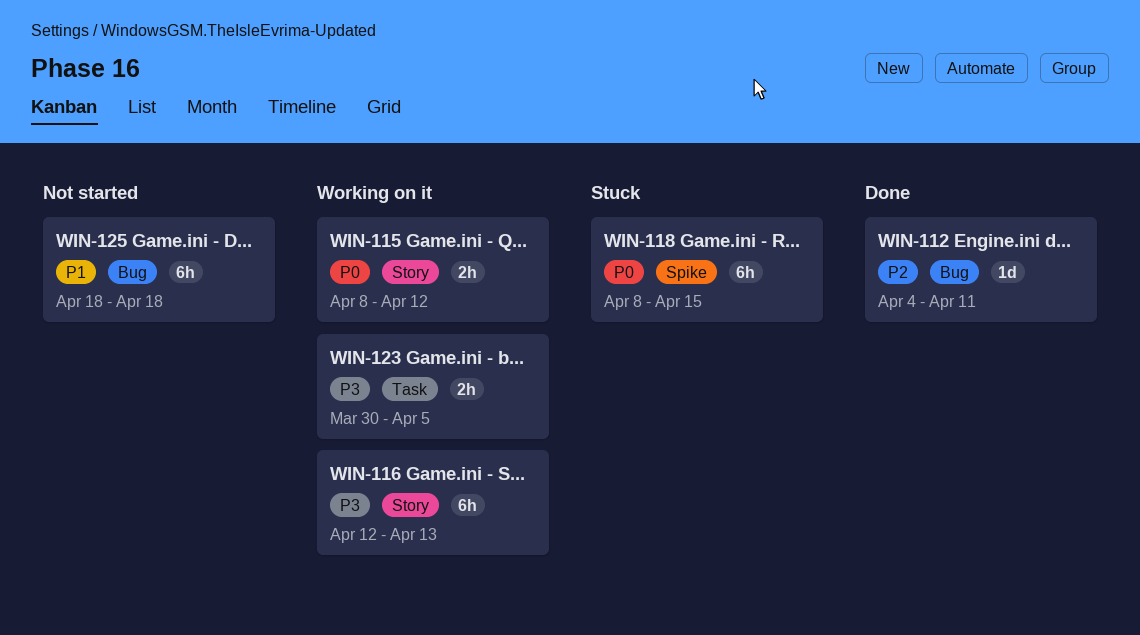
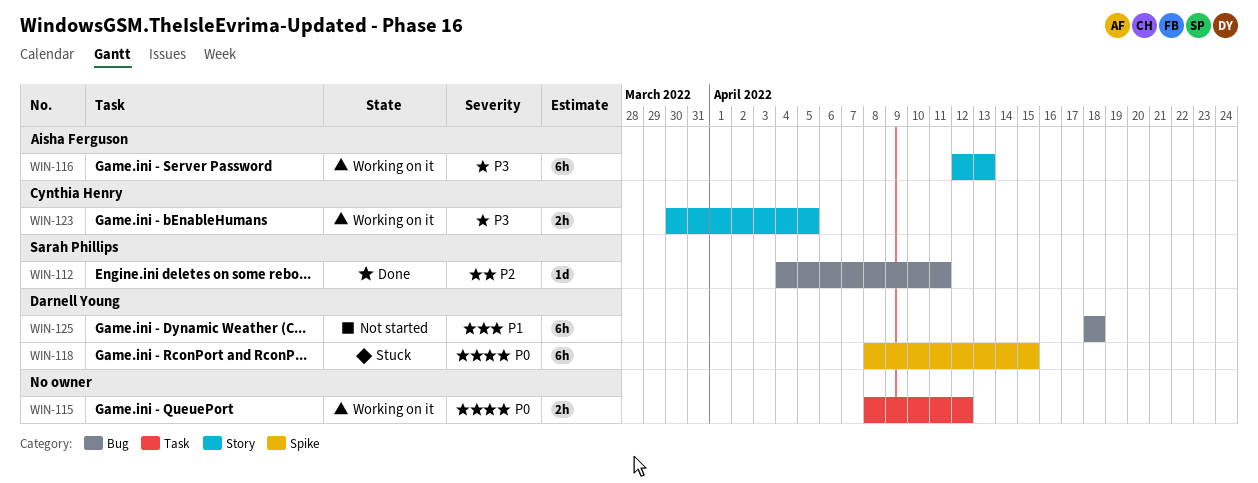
WIN-115, label: Story -> Task
WIN-123, label: Task -> Story

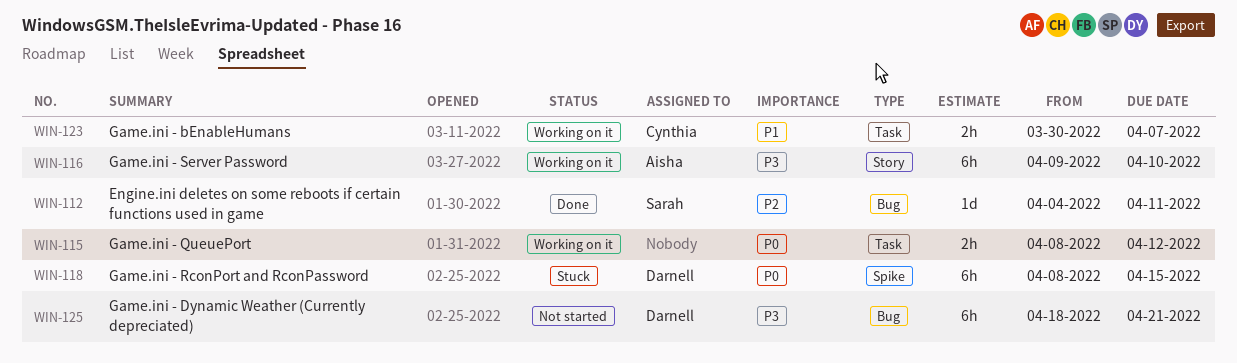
WIN-116, start: Apr 12 -> Apr 9
WIN-116, due: Apr 13 -> Apr 10
WIN-123, priority: P3 -> P1
WIN-123, label: Story -> Task
WIN-123, due: Apr 5 -> Apr 7
WIN-125, priority: P1 -> P3
WIN-125, due: Apr 18 -> Apr 21

